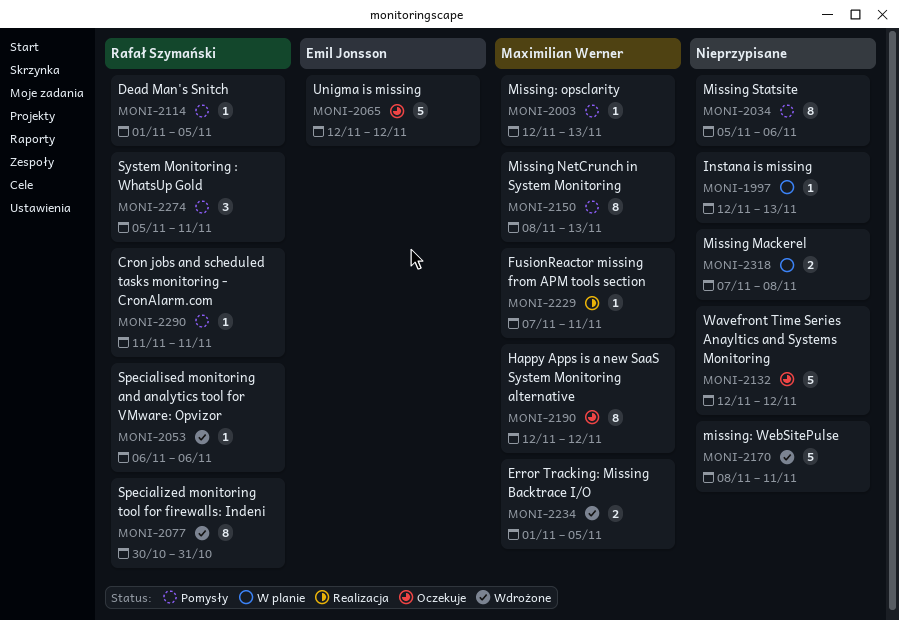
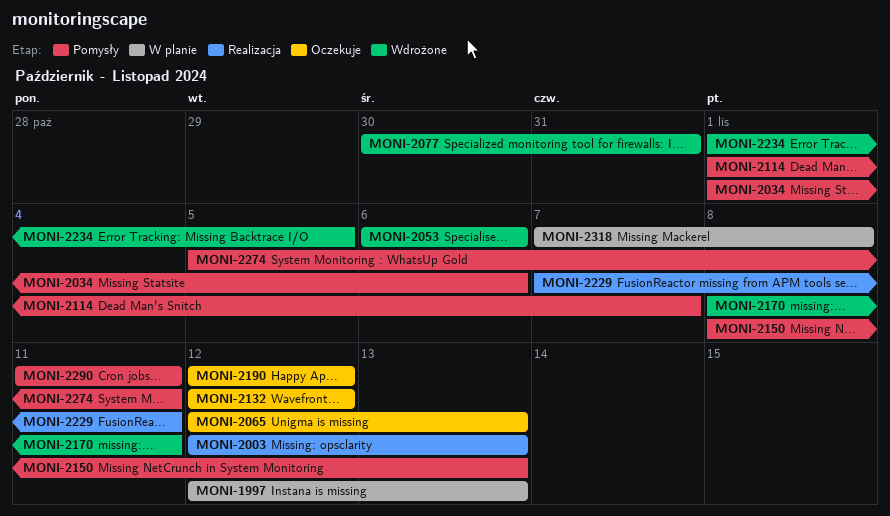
MONI-2003, status: Pomysły -> Realizacja
MONI-2034, start: Nov 5 -> Nov 1
MONI-2065, due: Nov 12 -> Nov 13
MONI-2114, due: Nov 5 -> Nov 7

